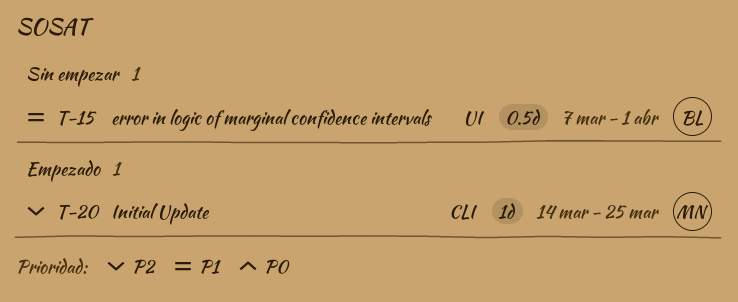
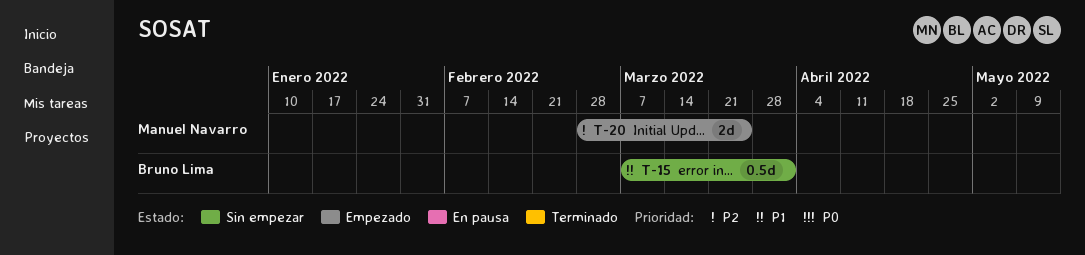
T-20, estimate: 1d -> 2d
T-20, start: Mar 14 -> Feb 28

